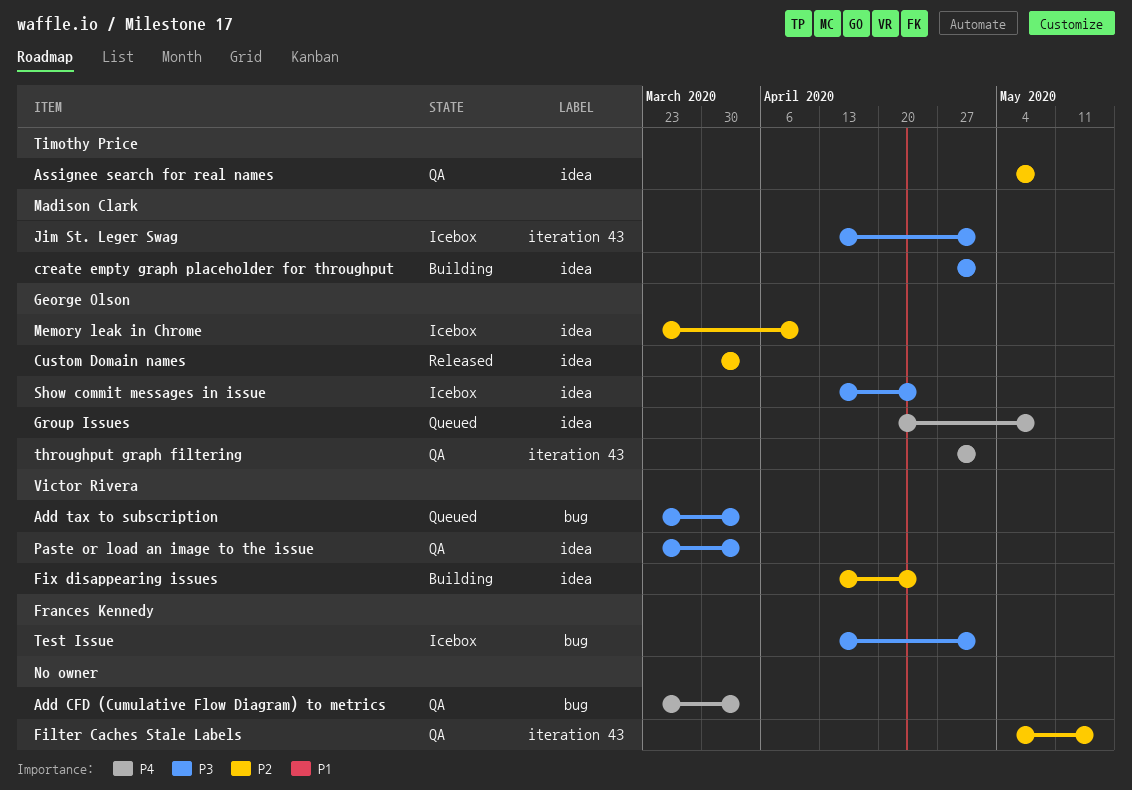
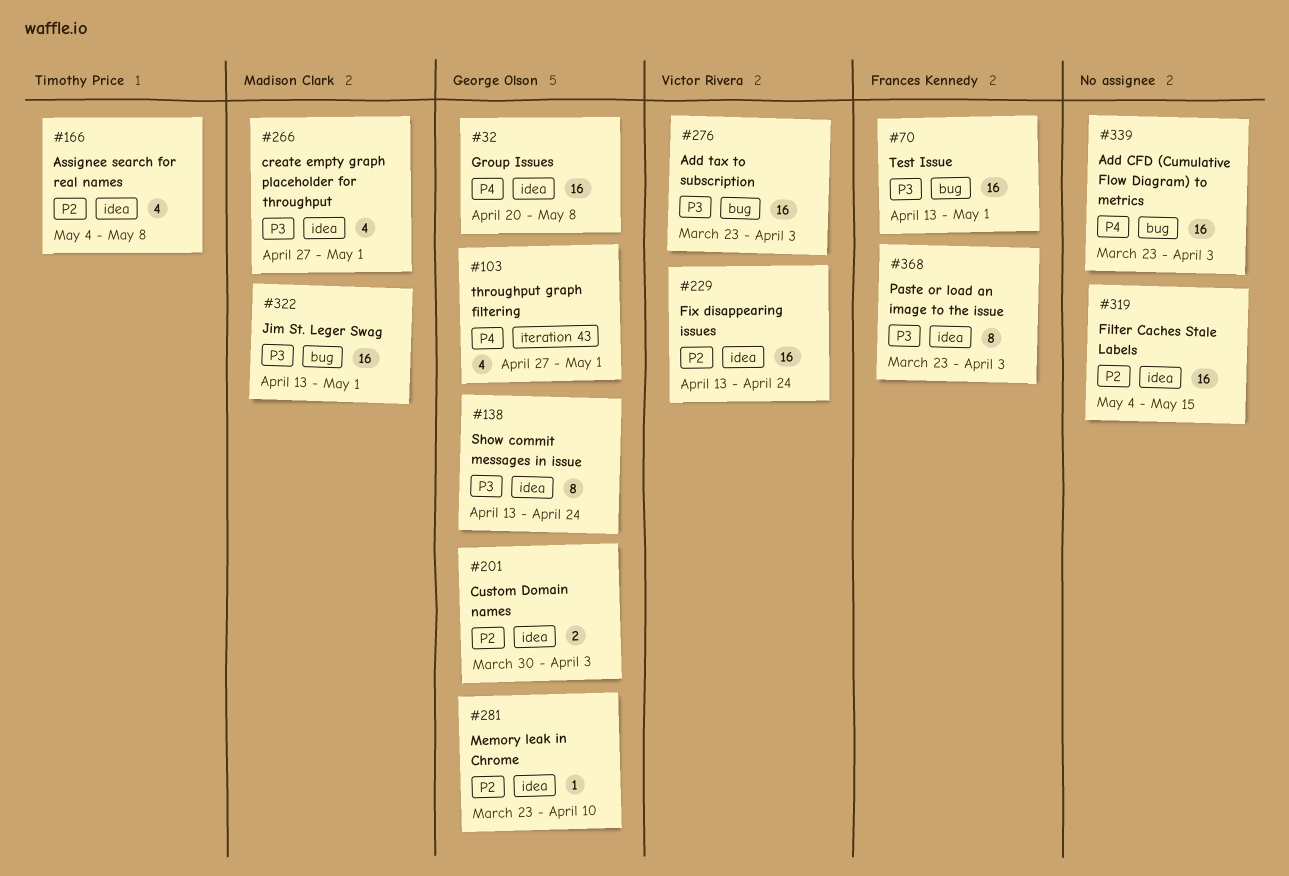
Filter Caches Stale Labels, label: iteration 43 -> idea
Jim St. Leger Swag, label: iteration 43 -> bug
Paste or load an image to the issue, owner: Victor Rivera -> Frances Kennedy

